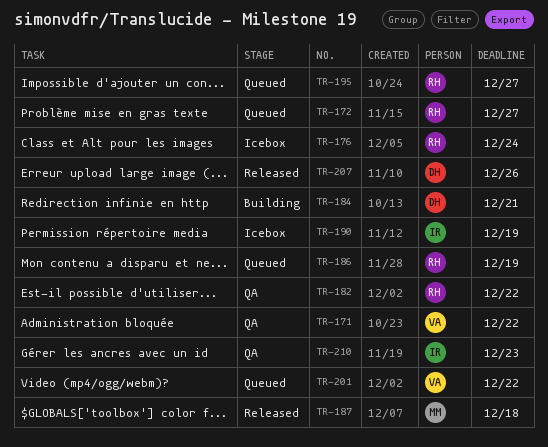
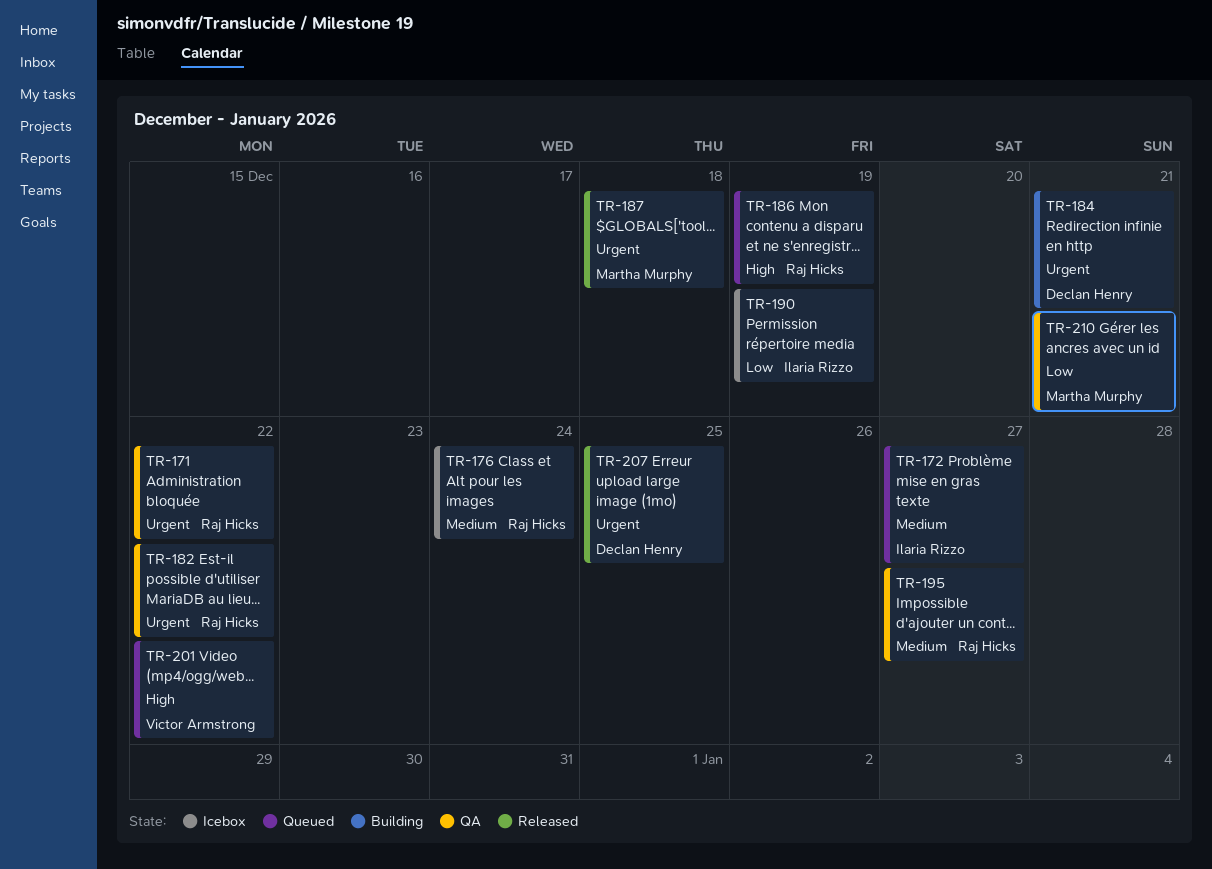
TR-171, owner: Victor Armstrong -> Raj Hicks
TR-172, owner: Raj Hicks -> Ilaria Rizzo
TR-195, status: Queued -> QA
TR-207, due: Dec 26 -> Dec 25
TR-210, owner: Ilaria Rizzo -> Martha Murphy
TR-210, due: Dec 23 -> Dec 21

